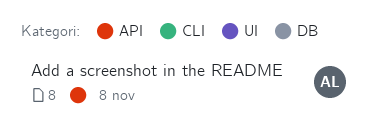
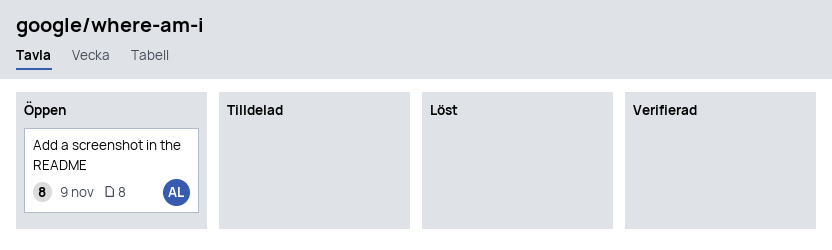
Add a screenshot in the README, due: Nov 8 -> Nov 9

